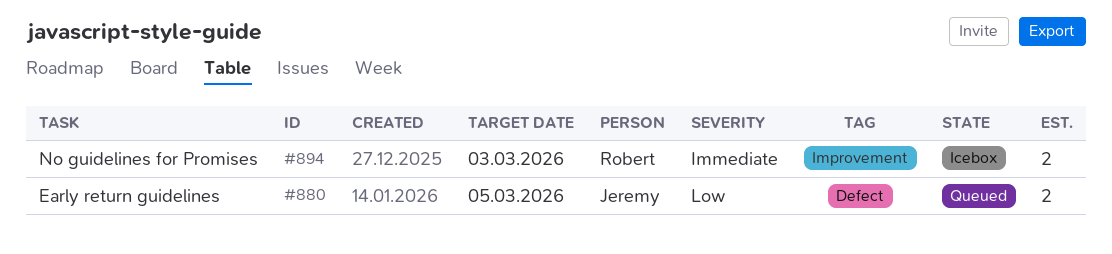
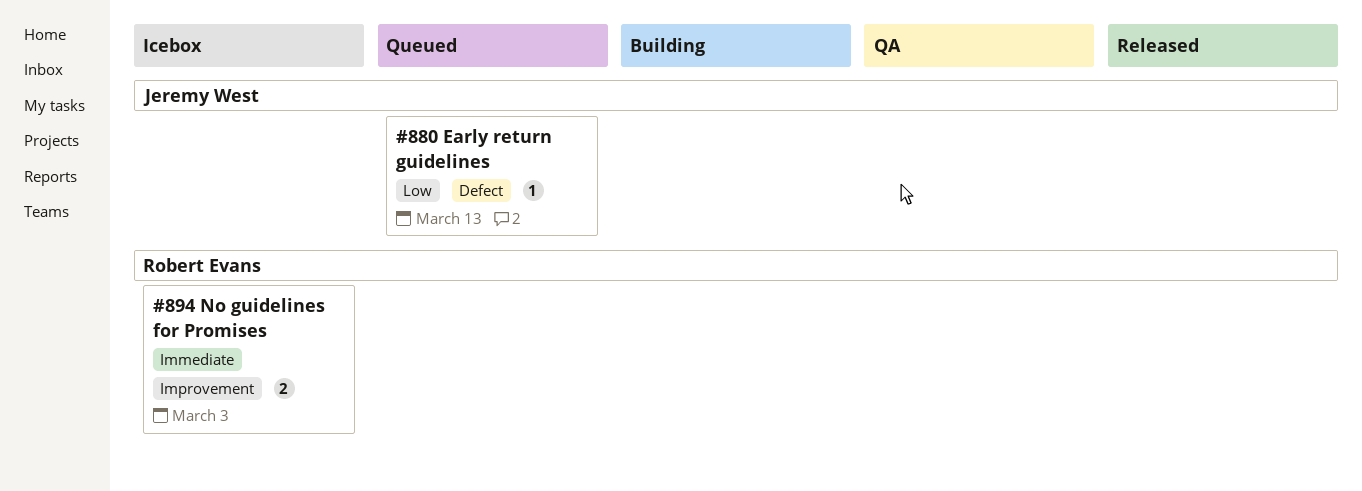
#880, estimate: 2 -> 1
#880, due: Mar 5 -> Mar 13

